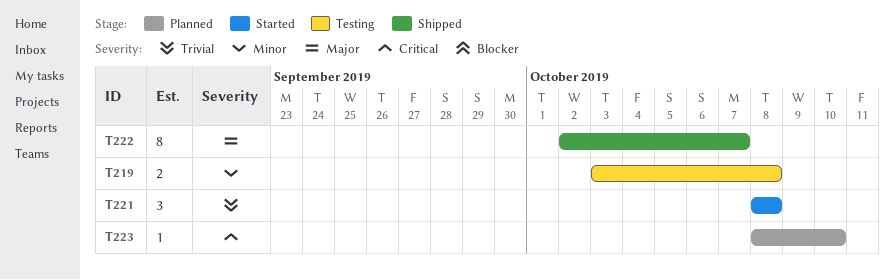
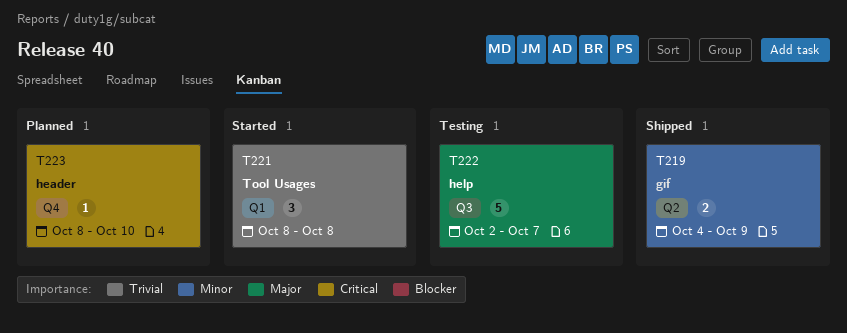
T219, status: Testing -> Shipped
T219, start: Oct 3 -> Oct 4
T219, due: Oct 8 -> Oct 9
T222, status: Shipped -> Testing
T222, estimate: 8 -> 5

